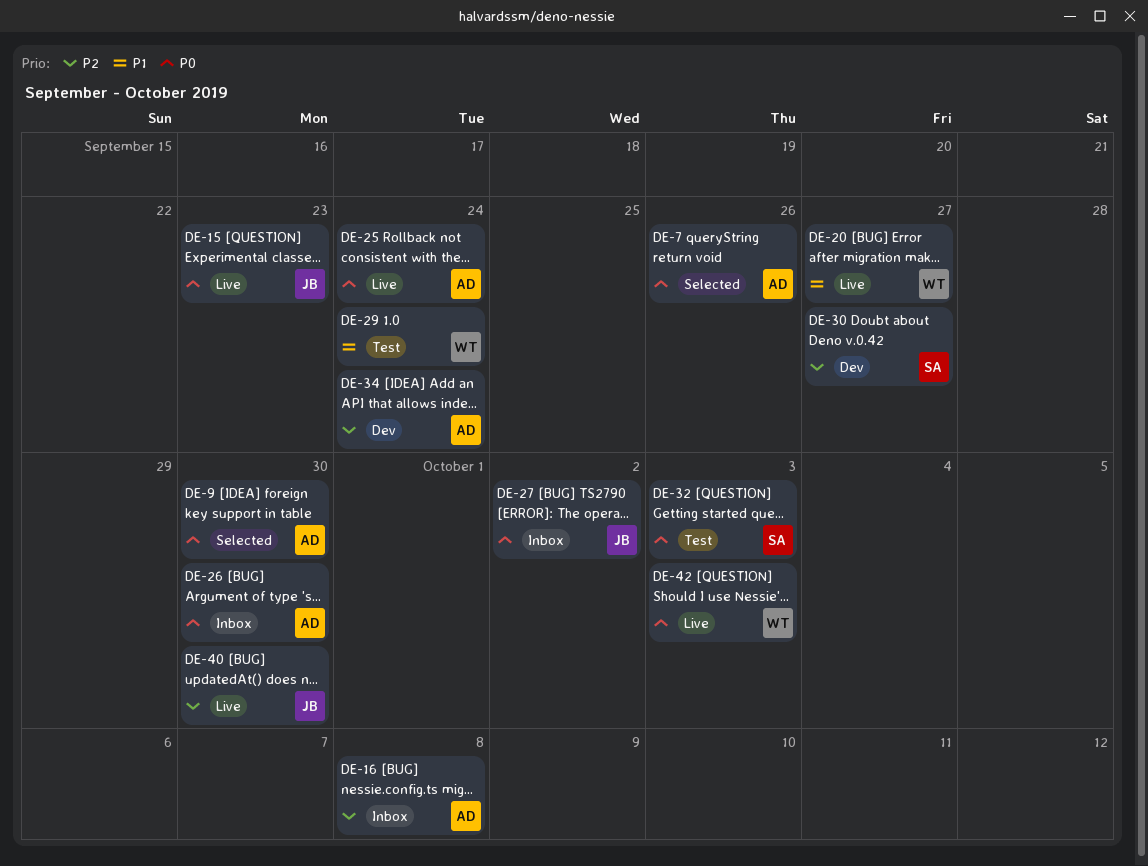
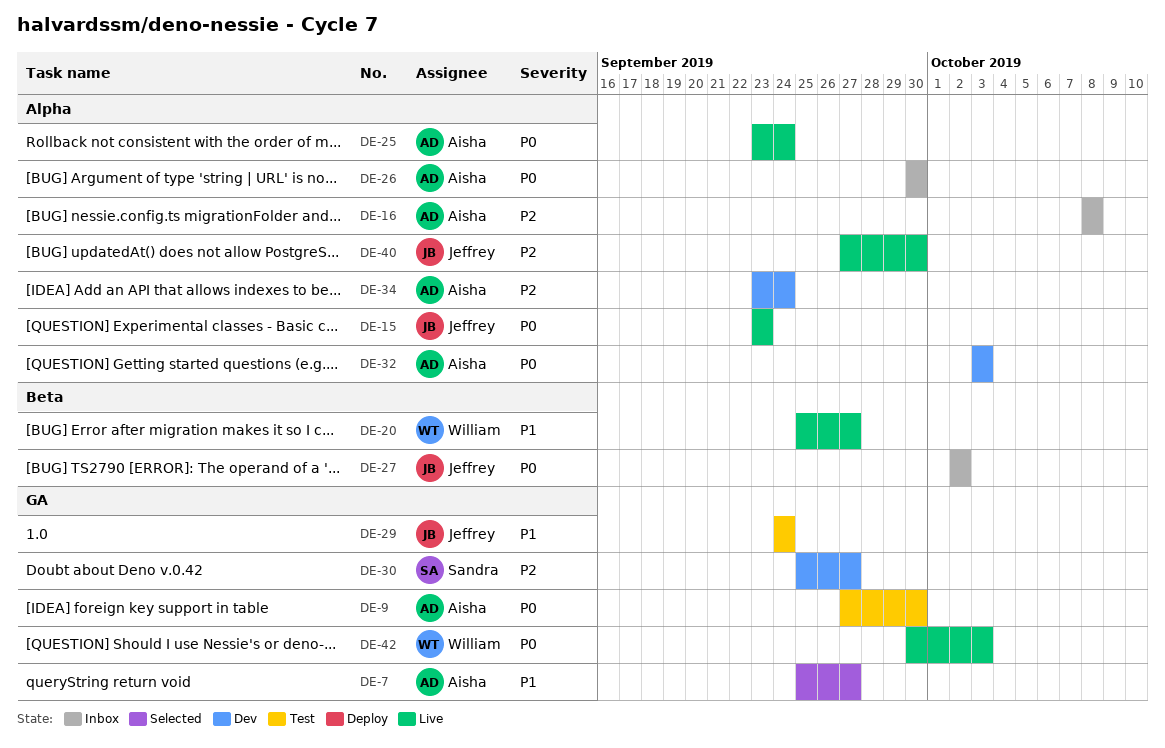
DE-7, priority: P0 -> P1
DE-7, due: Sep 26 -> Sep 27
DE-9, status: Selected -> Test
DE-29, owner: William -> Jeffrey
DE-32, status: Test -> Dev
DE-32, owner: Sandra -> Aisha

